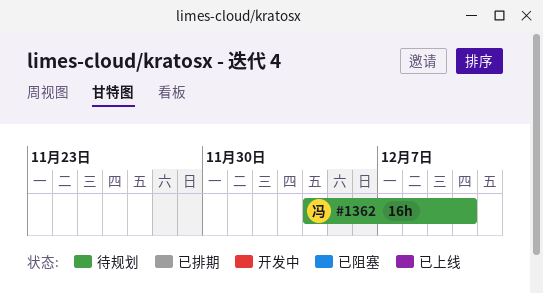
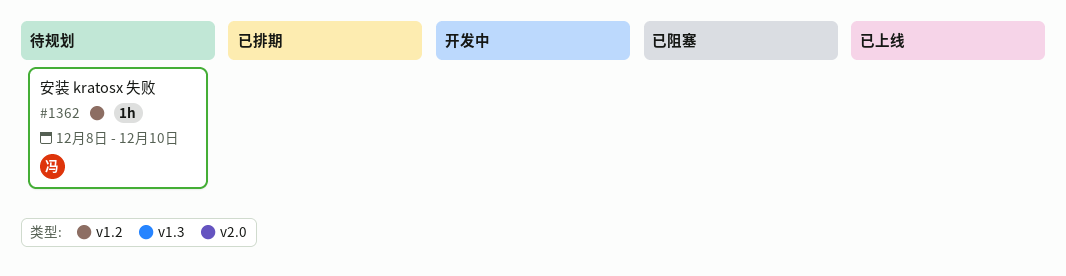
#1362, estimate: 16h -> 1h
#1362, start: Dec 4 -> Dec 8

